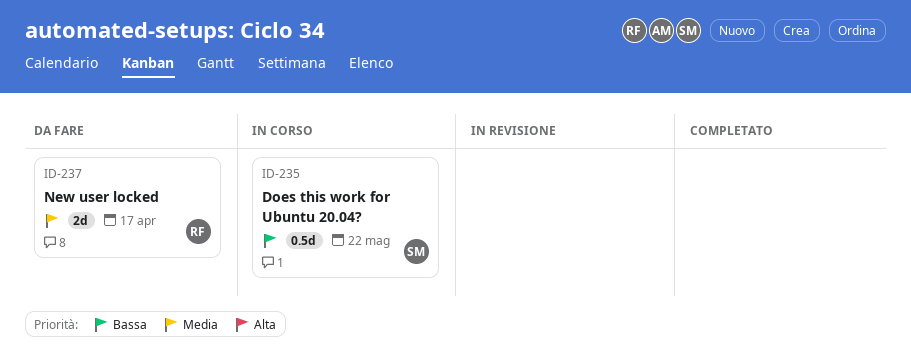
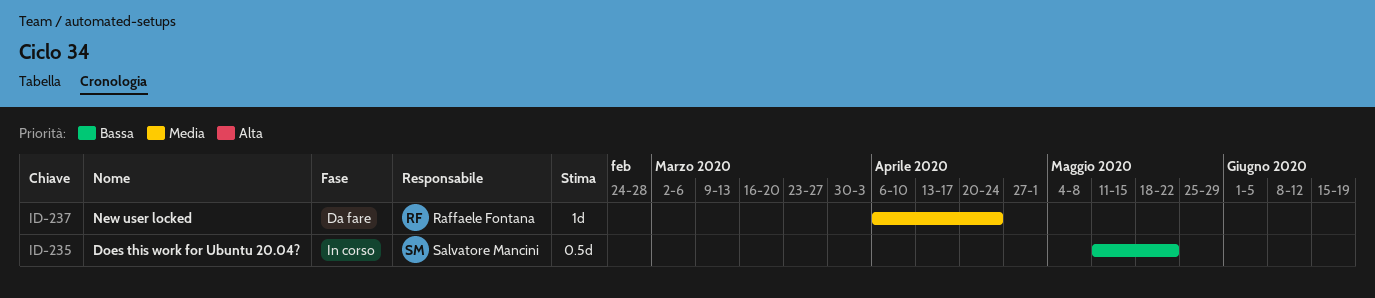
ID-237, estimate: 2d -> 1d
ID-237, due: Apr 17 -> Apr 24

